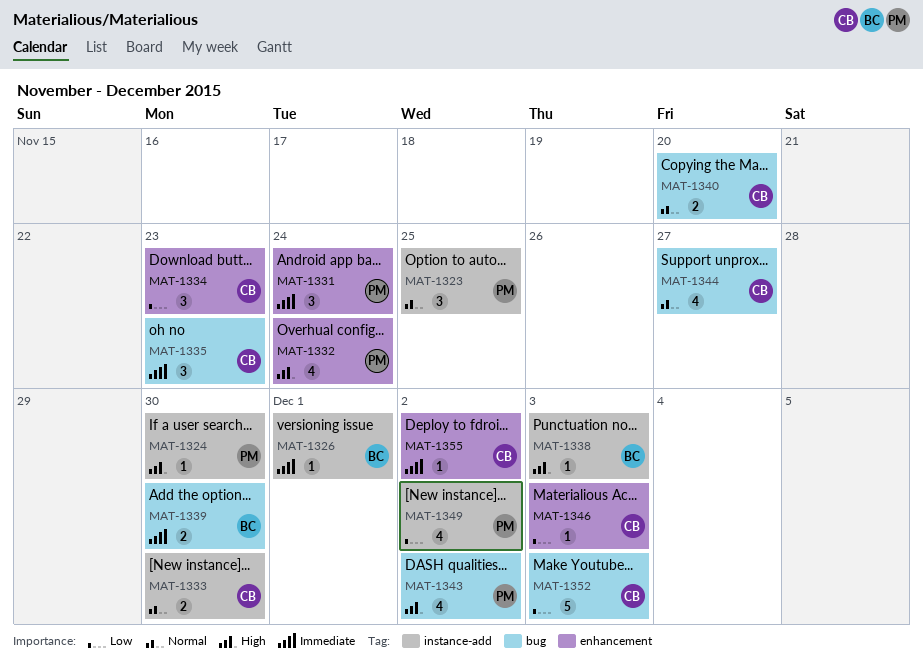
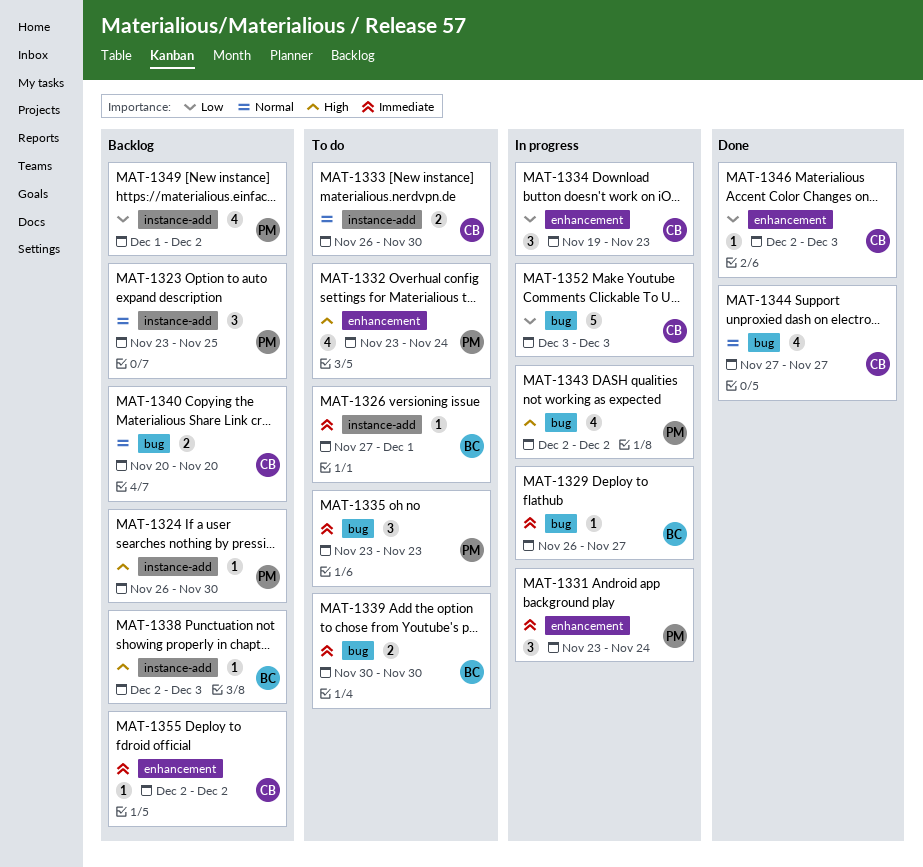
MAT-1329: none -> present
MAT-1335, owner: CB -> PM

